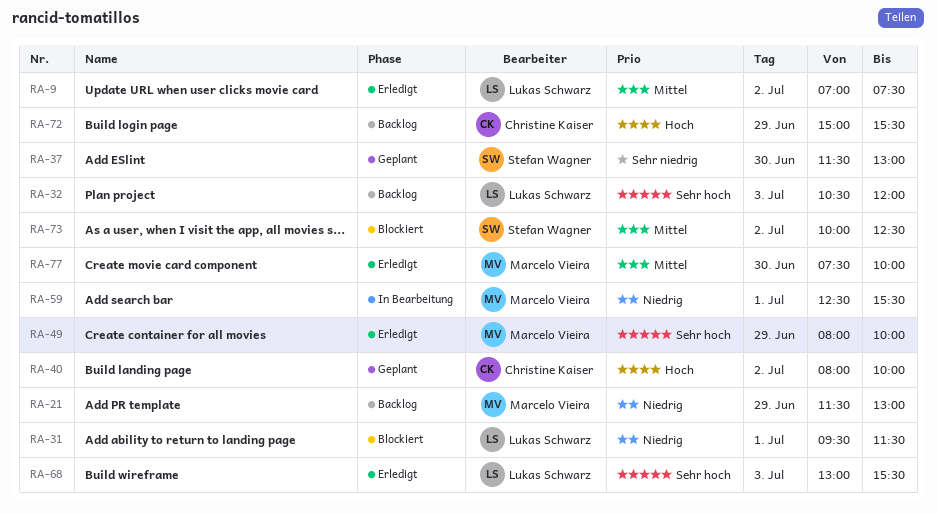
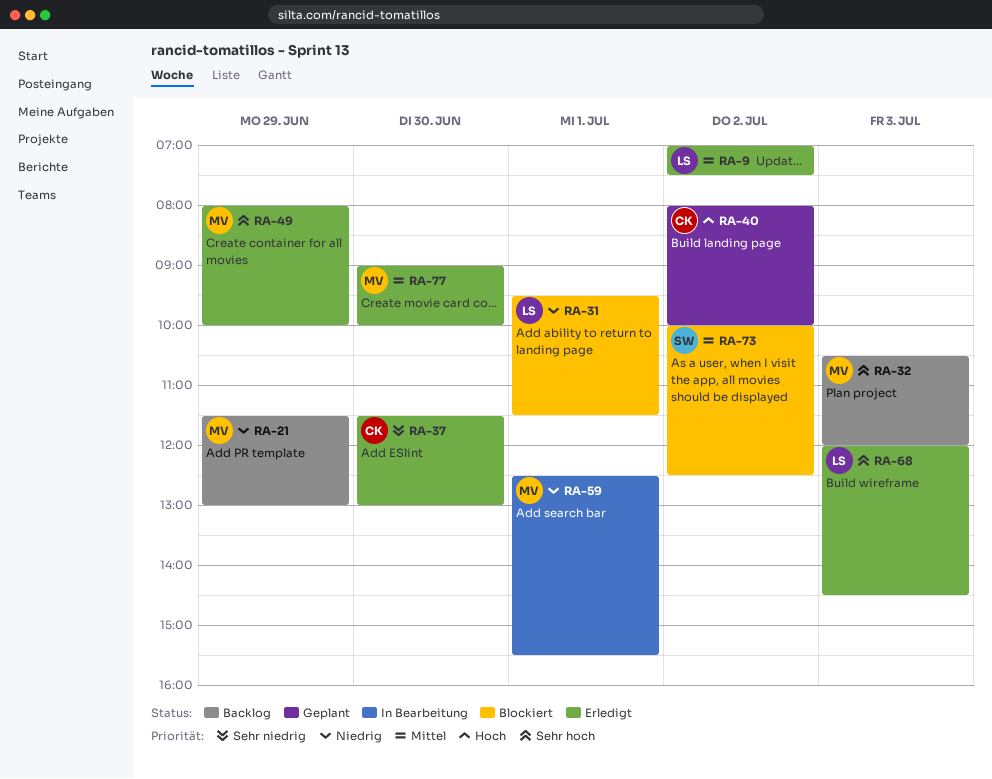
RA-32, owner: Lukas Schwarz -> Marcelo Vieira
RA-37, status: Geplant -> Erledigt
RA-37, owner: Stefan Wagner -> Christine Kaiser
RA-68, begins: 13:00 -> 12:00
RA-68, ends: 15:30 -> 14:30
RA-72: present -> none
RA-77, begins: 07:30 -> 09:00

